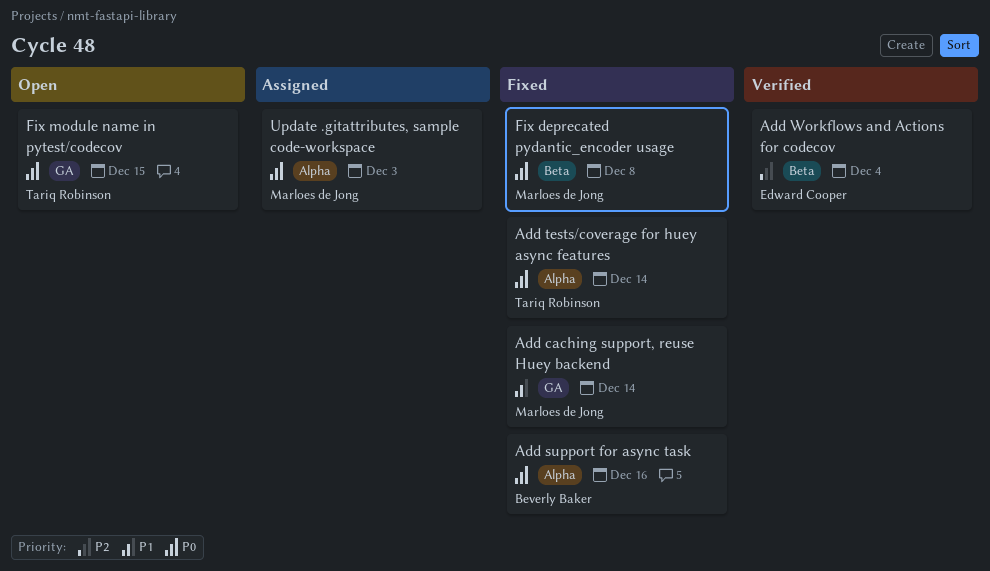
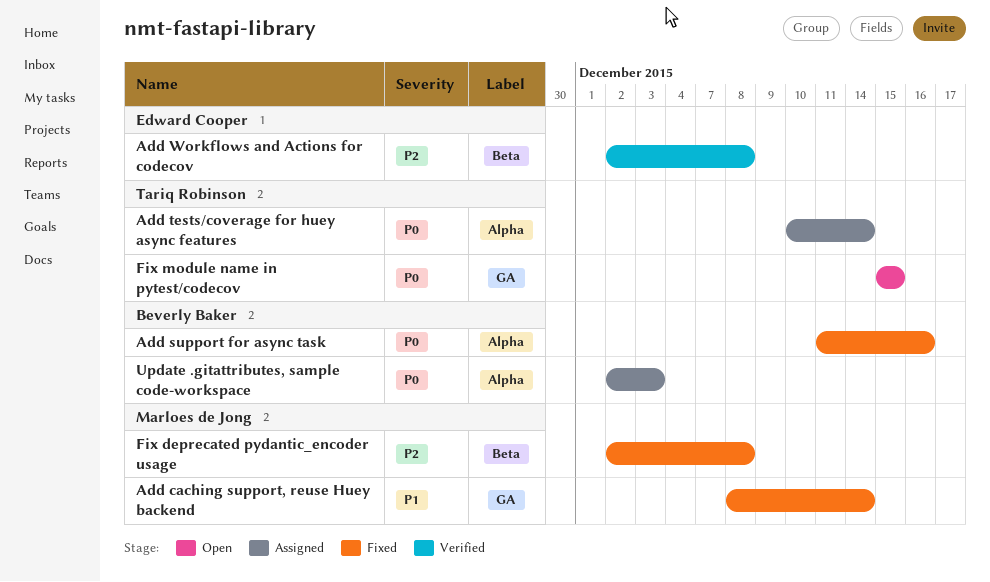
Add tests/coverage for huey async features, status: Fixed -> Assigned
Add Workflows and Actions for codecov, due: Dec 4 -> Dec 8
Fix deprecated pydantic_encoder usage, priority: P0 -> P2
Update .gitattributes, sample code-workspace, owner: Marloes de Jong -> Beverly Baker

